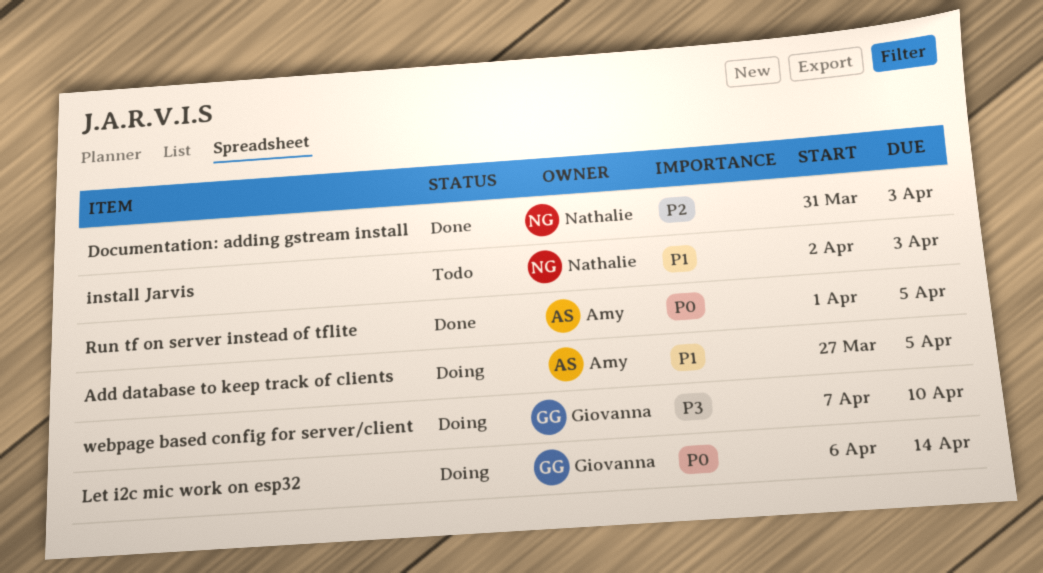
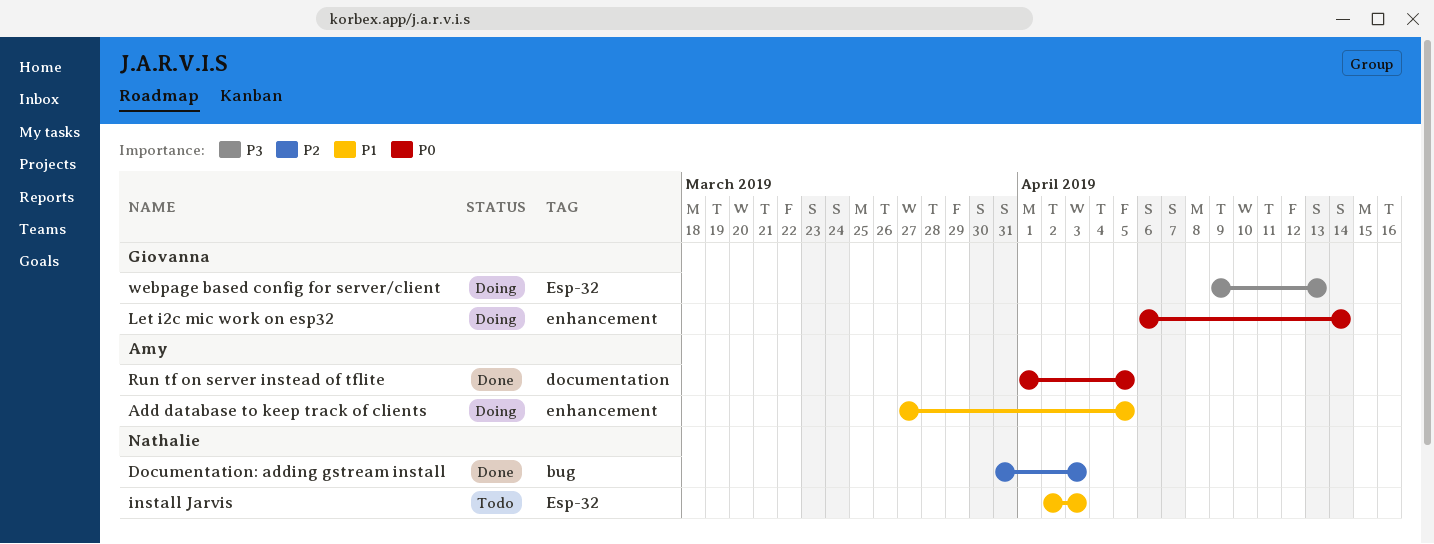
webpage based config for server/client, start: Apr 7 -> Apr 9
webpage based config for server/client, due: Apr 10 -> Apr 13

